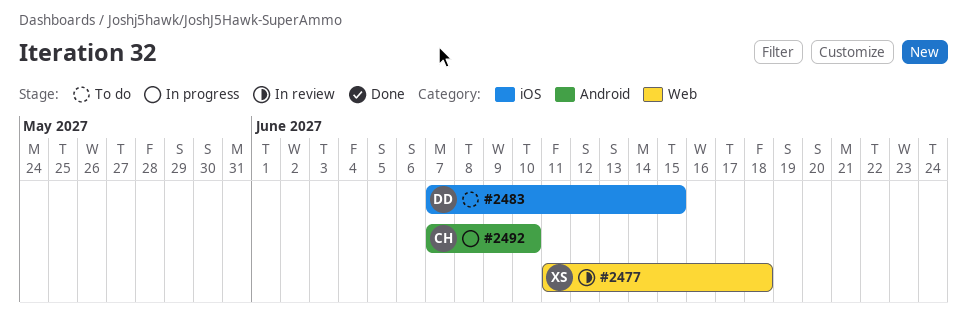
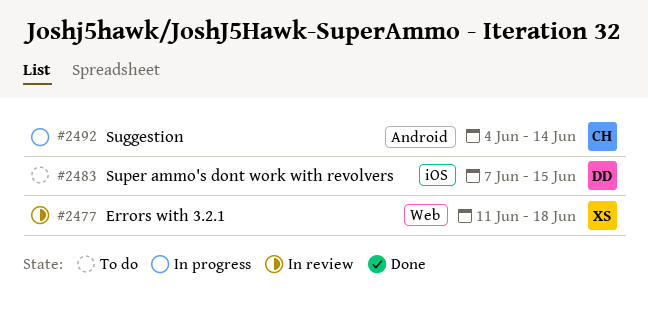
#2492, start: Jun 7 -> Jun 4
#2492, due: Jun 10 -> Jun 14

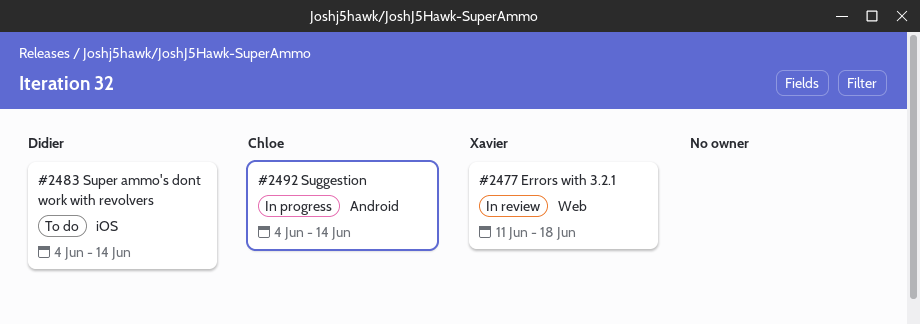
#2483, start: Jun 7 -> Jun 4
#2483, due: Jun 15 -> Jun 14

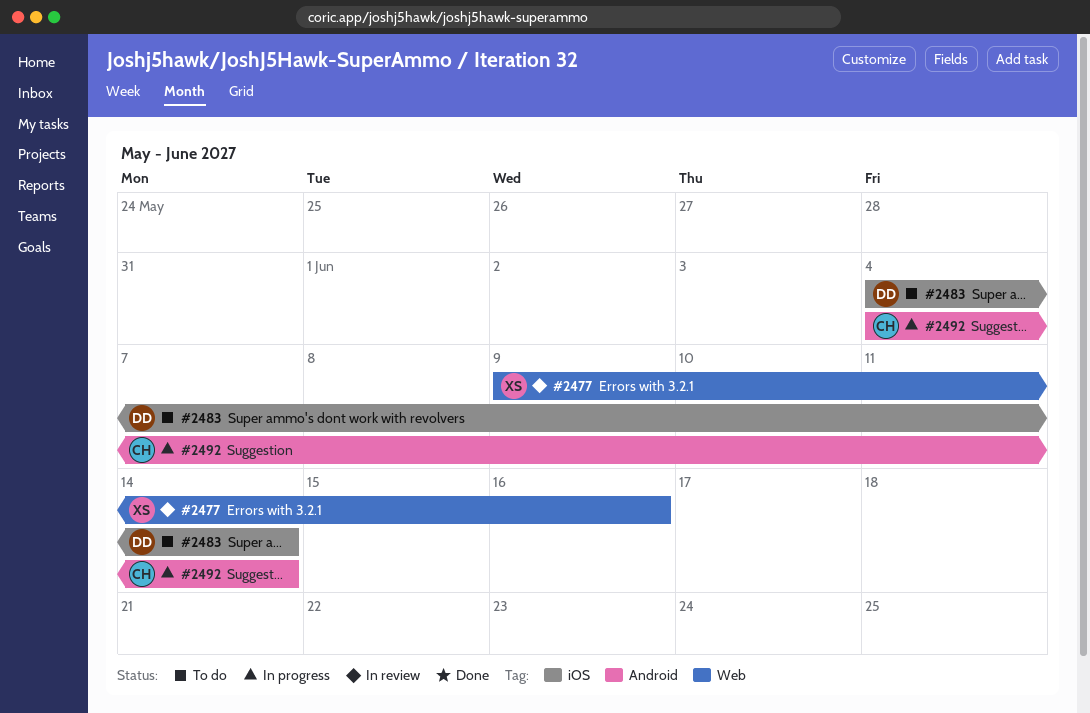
#2477, start: Jun 11 -> Jun 9
#2477, due: Jun 18 -> Jun 16

